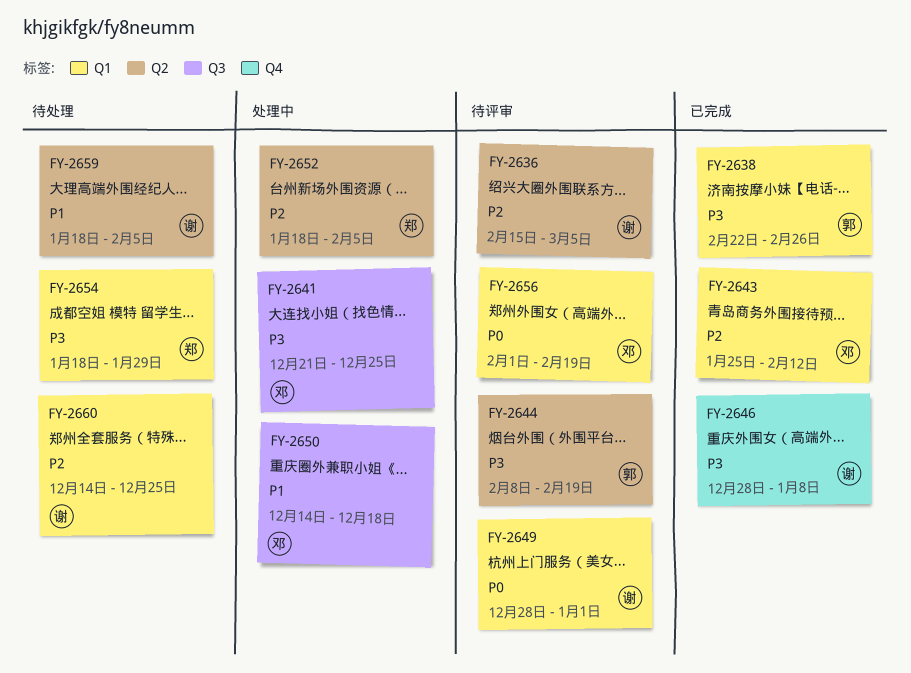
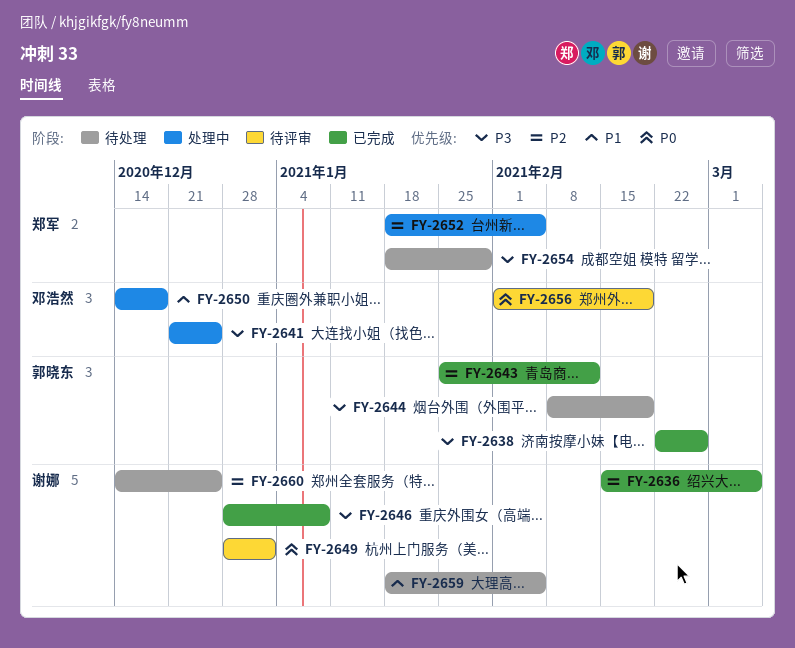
FY-2636, status: 待评审 -> 已完成
FY-2643, owner: 邓浩然 -> 郭晓东
FY-2644, status: 待评审 -> 待处理

